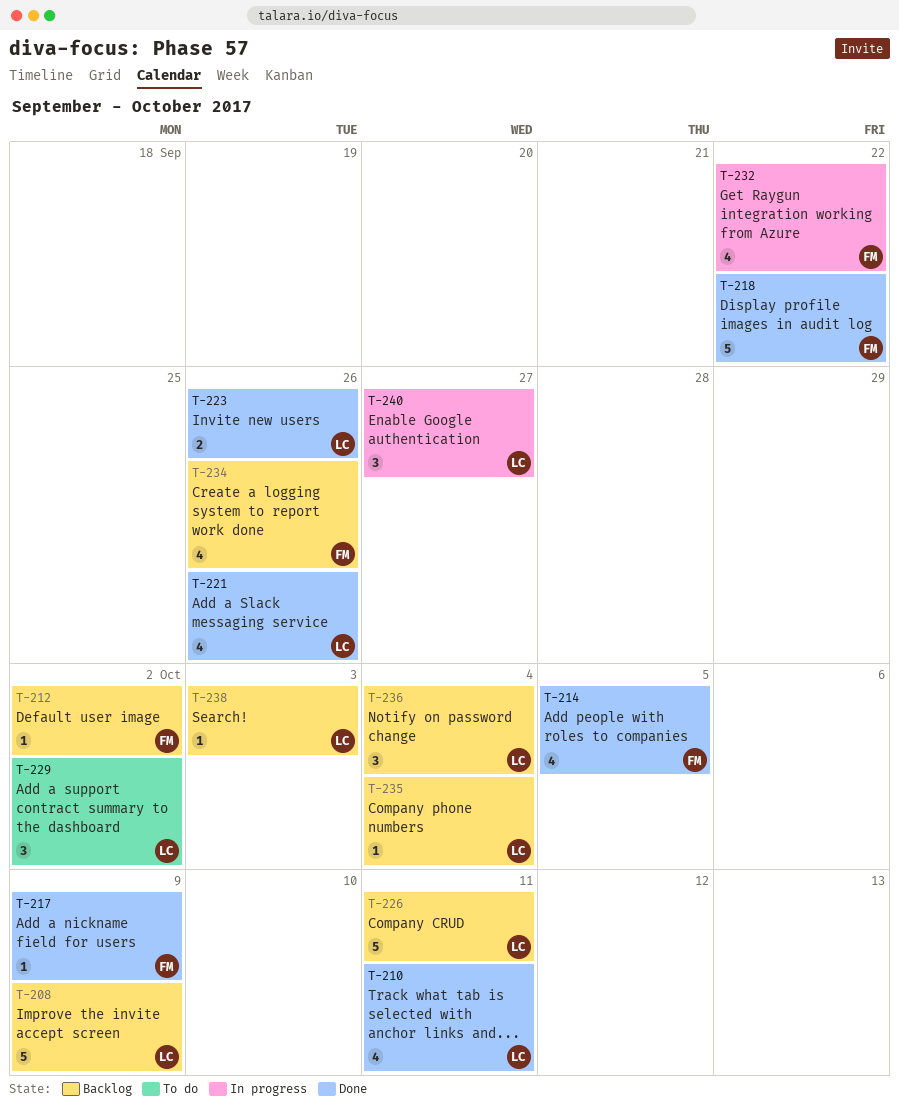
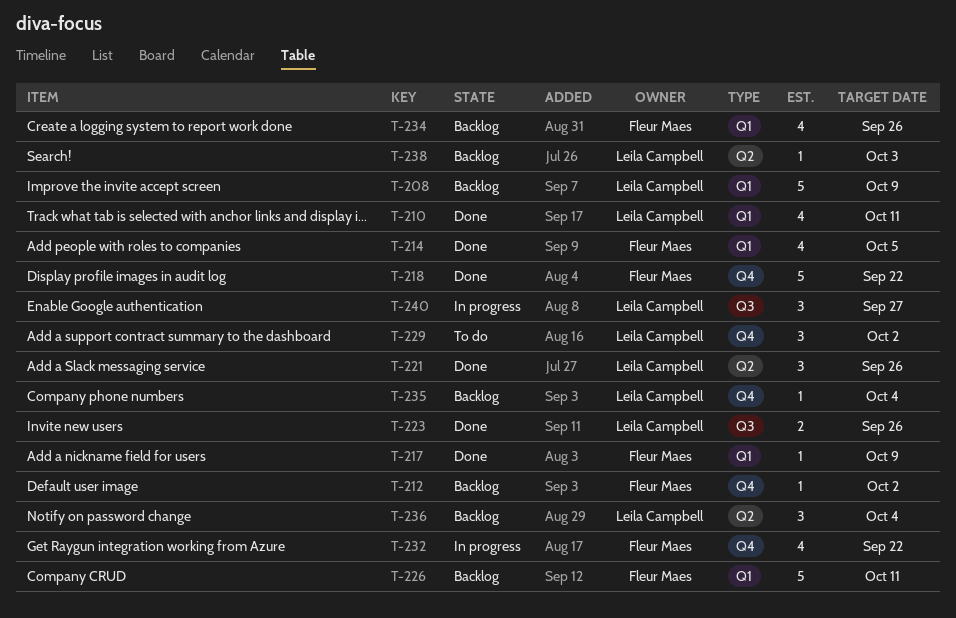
T-221, estimate: 4 -> 3
T-226, owner: Leila Campbell -> Fleur Maes

